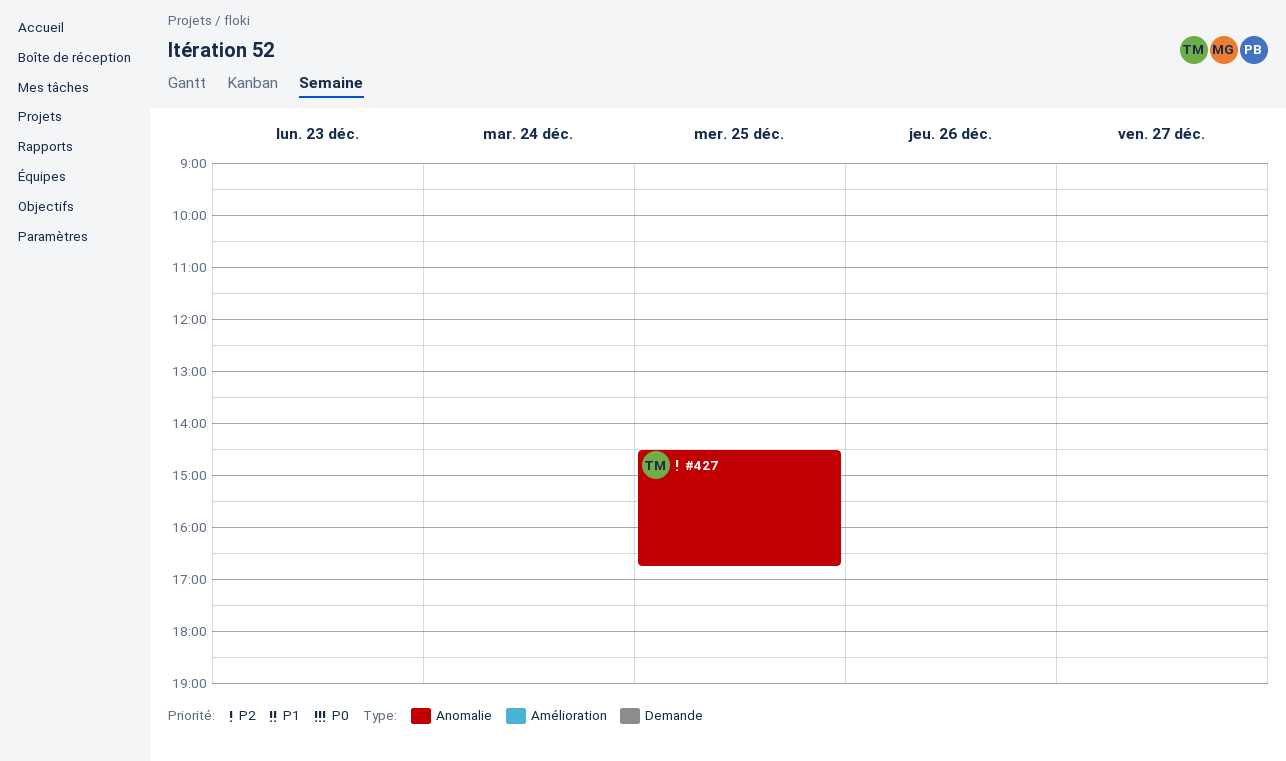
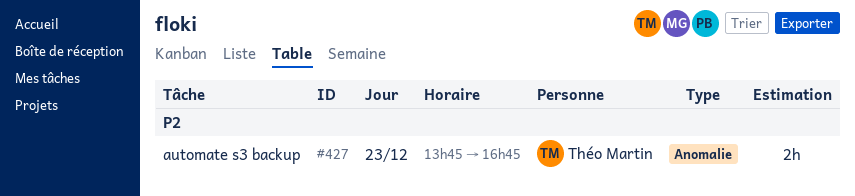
#427, day: Dec 25 -> Dec 23
#427, begins: 14:30 -> 13:45

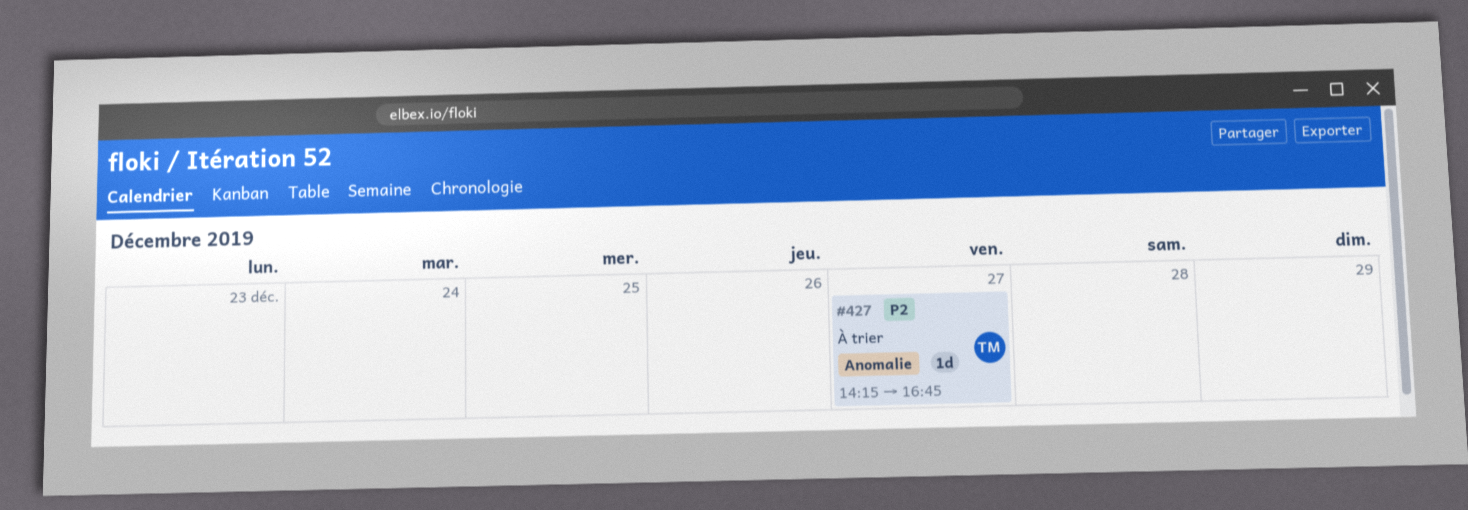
#427, estimate: 2h -> 1d
#427, day: Dec 23 -> Dec 27
#427, begins: 13:45 -> 14:15

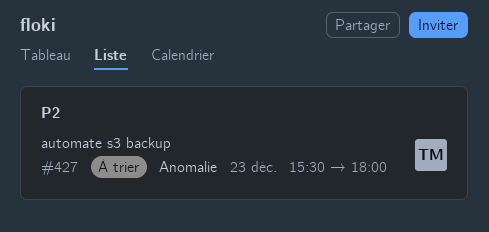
#427, day: Dec 27 -> Dec 23
#427, begins: 14:15 -> 15:30
#427, ends: 16:45 -> 18:00

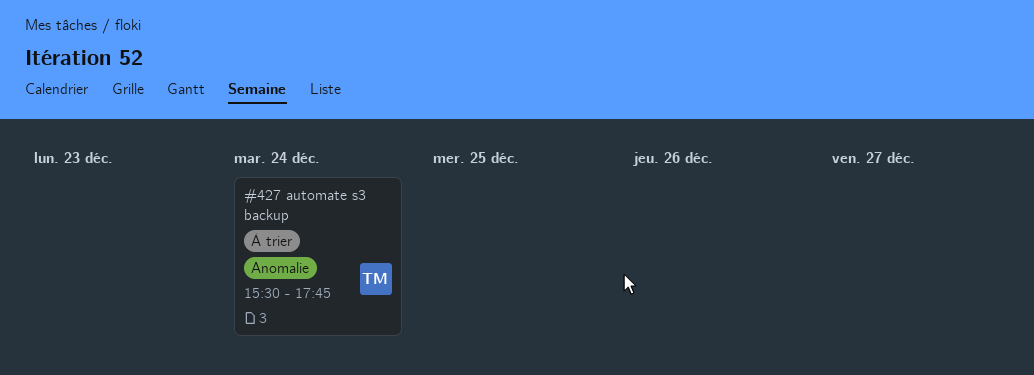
#427, day: Dec 23 -> Dec 24
#427, ends: 18:00 -> 17:45

